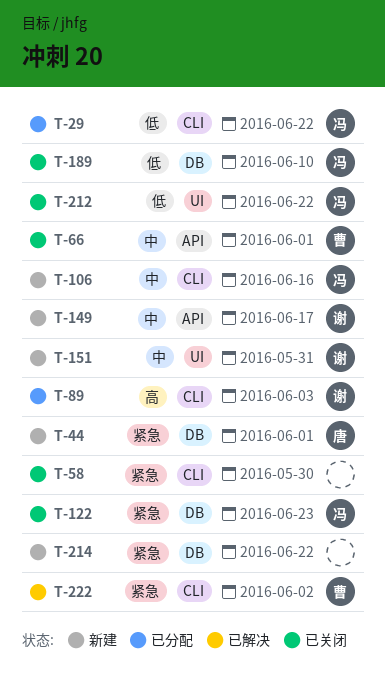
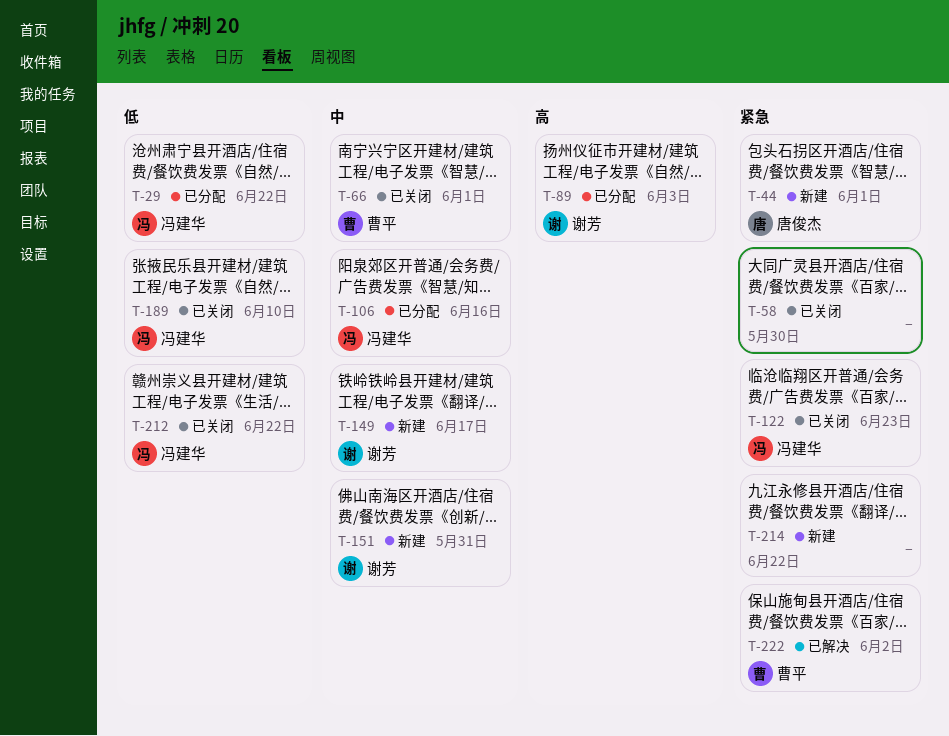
T-106, status: 新建 -> 已分配

